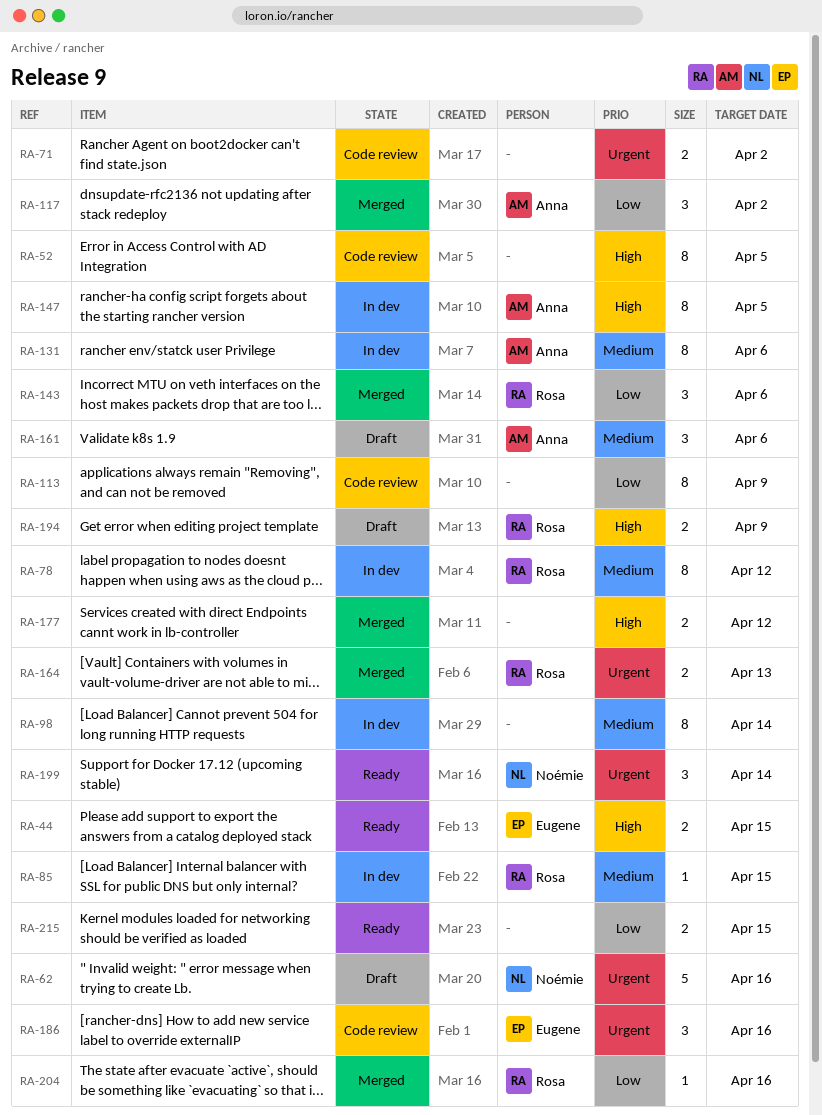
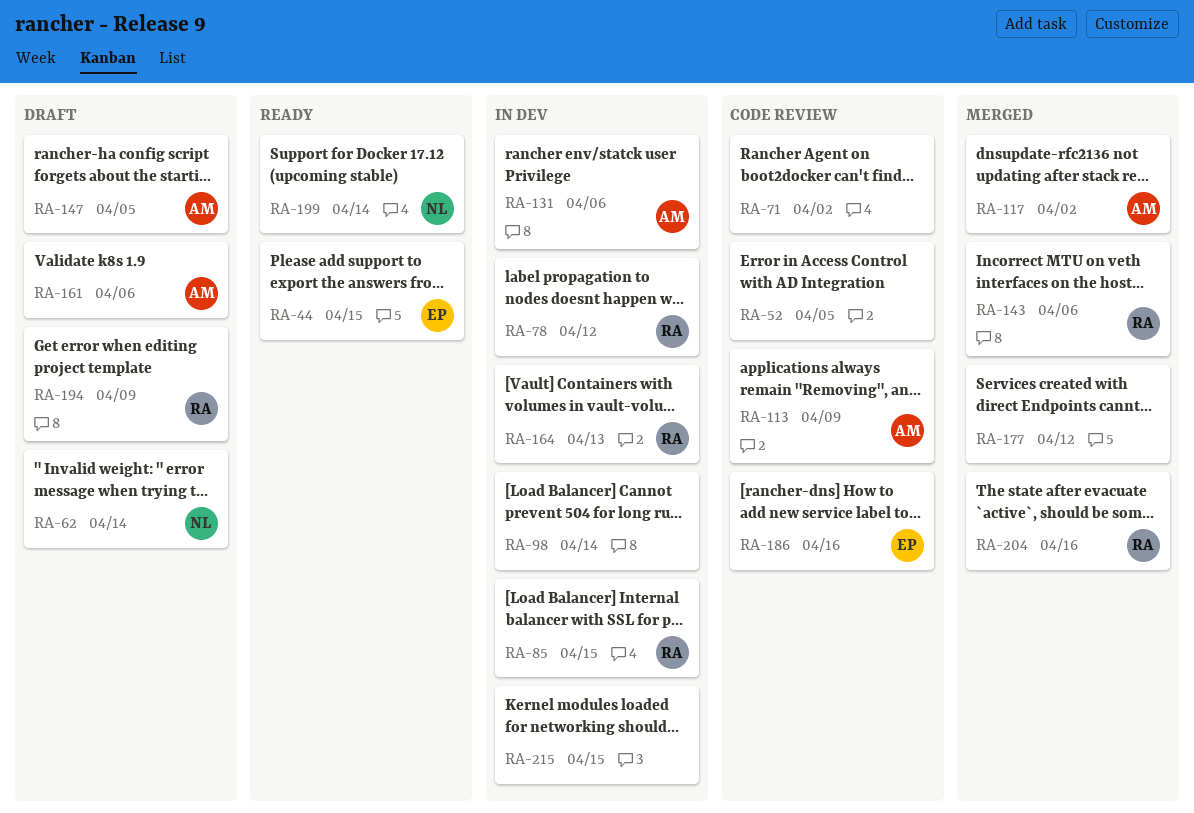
RA-62, due: Apr 16 -> Apr 14
RA-113, owner: none -> Anna
RA-147, status: In dev -> Draft
RA-164, status: Merged -> In dev
RA-215, status: Ready -> In dev

